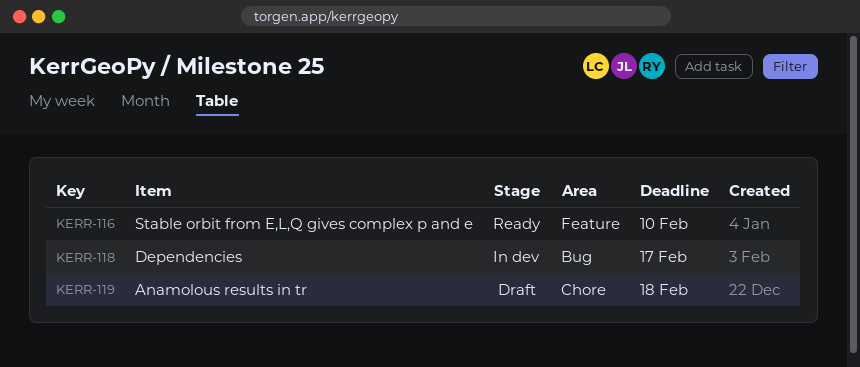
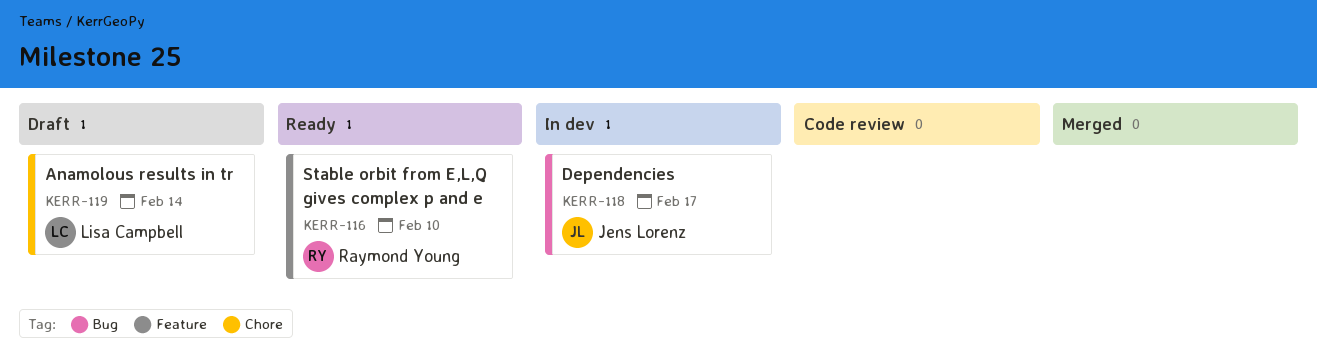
KERR-119, due: Feb 18 -> Feb 14

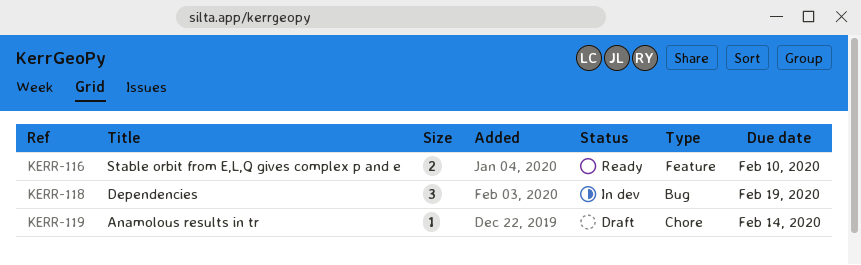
KERR-118, due: Feb 17 -> Feb 19

